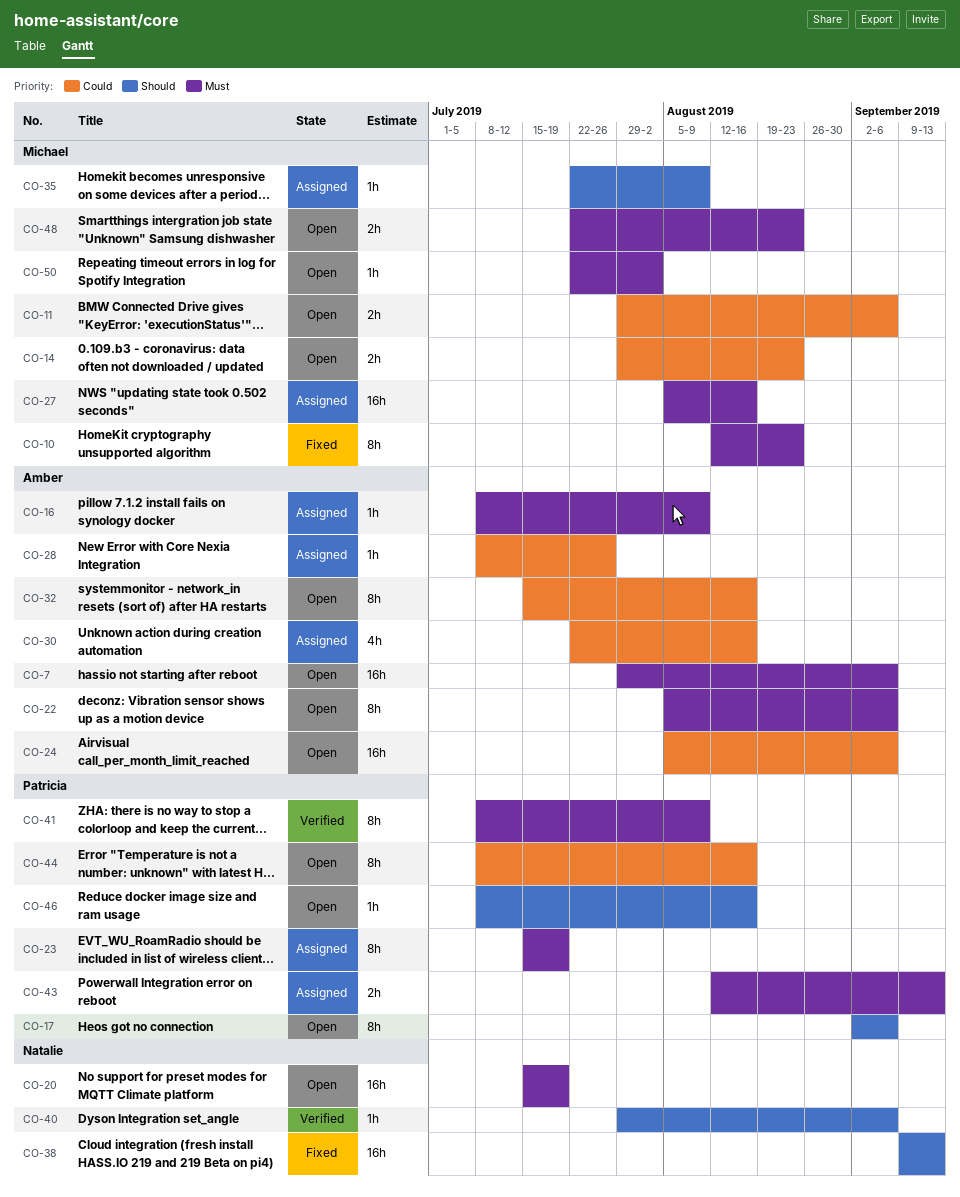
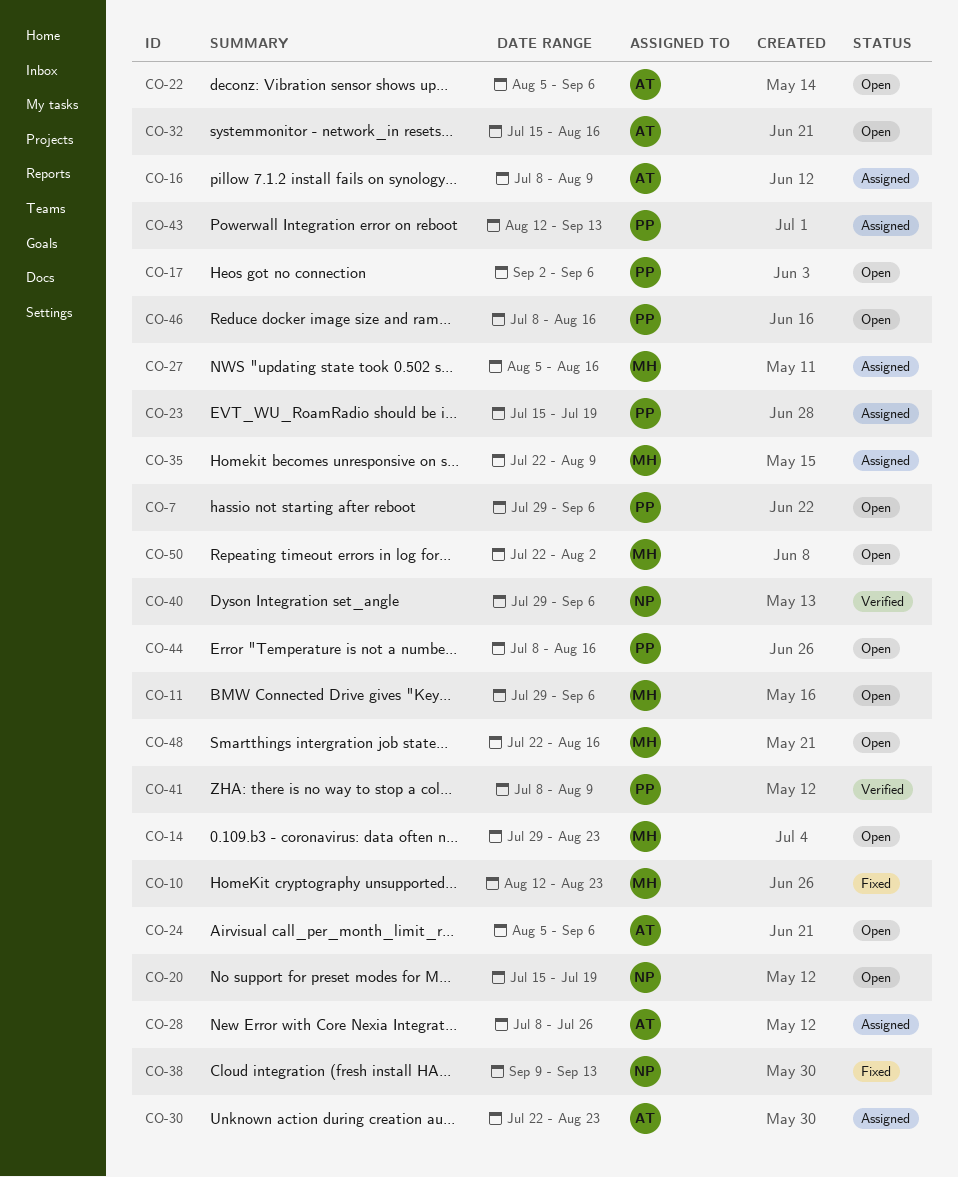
CO-7, owner: Amber -> Patricia
CO-30, due: Aug 16 -> Aug 23
CO-48, due: Aug 23 -> Aug 16

